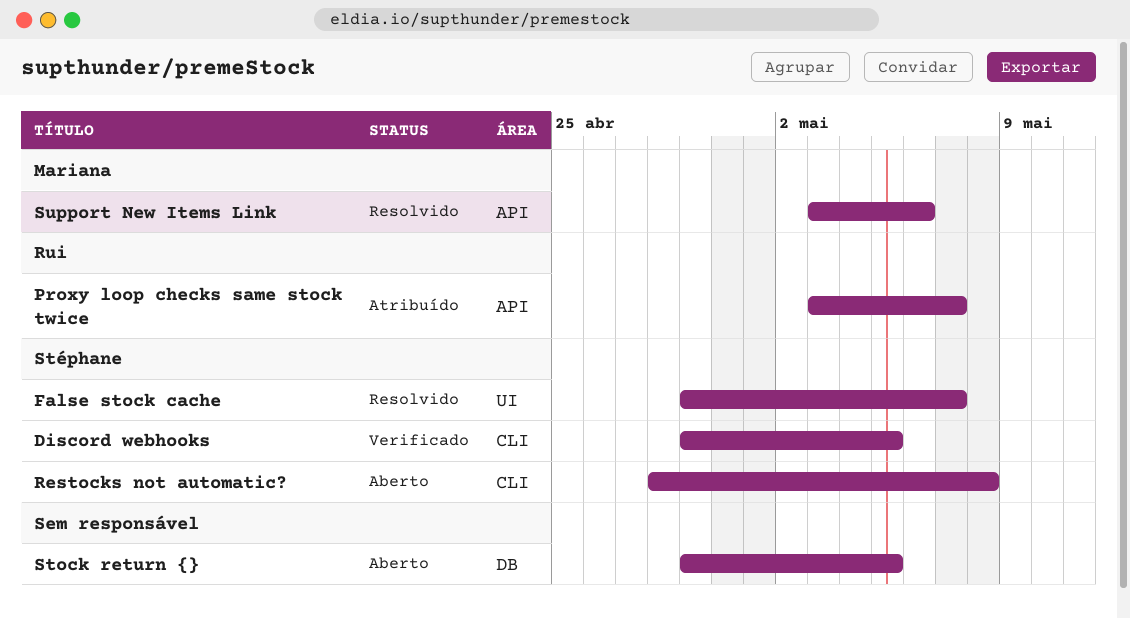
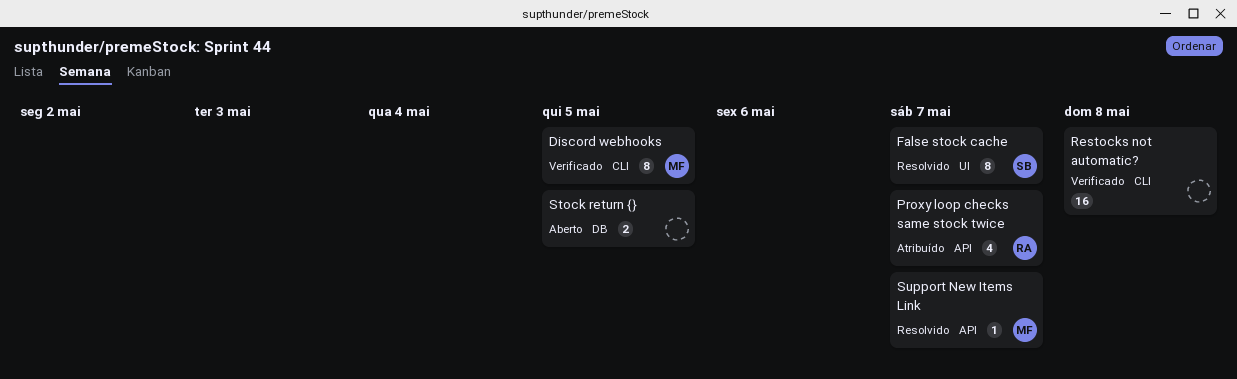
Discord webhooks, owner: Stéphane -> Mariana
Restocks not automatic?, status: Aberto -> Verificado
Restocks not automatic?, owner: Stéphane -> none
Support New Items Link, due: May 6 -> May 7

